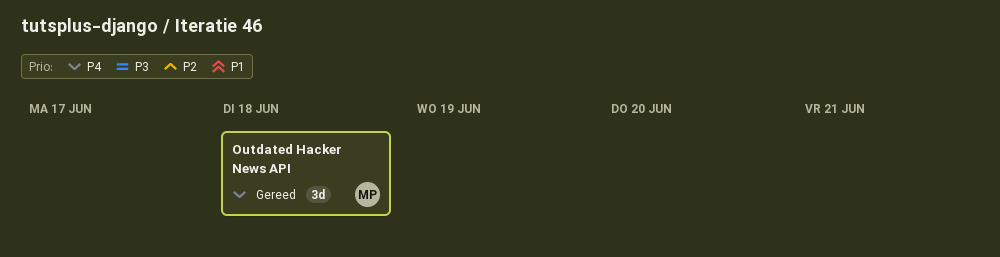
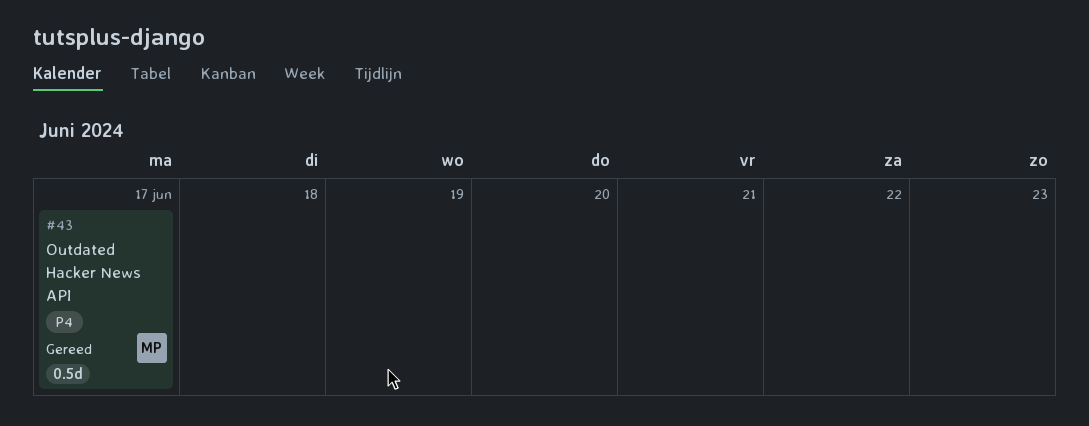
Outdated Hacker News API, estimate: 3d -> 0.5d
Outdated Hacker News API, due: Jun 18 -> Jun 17

